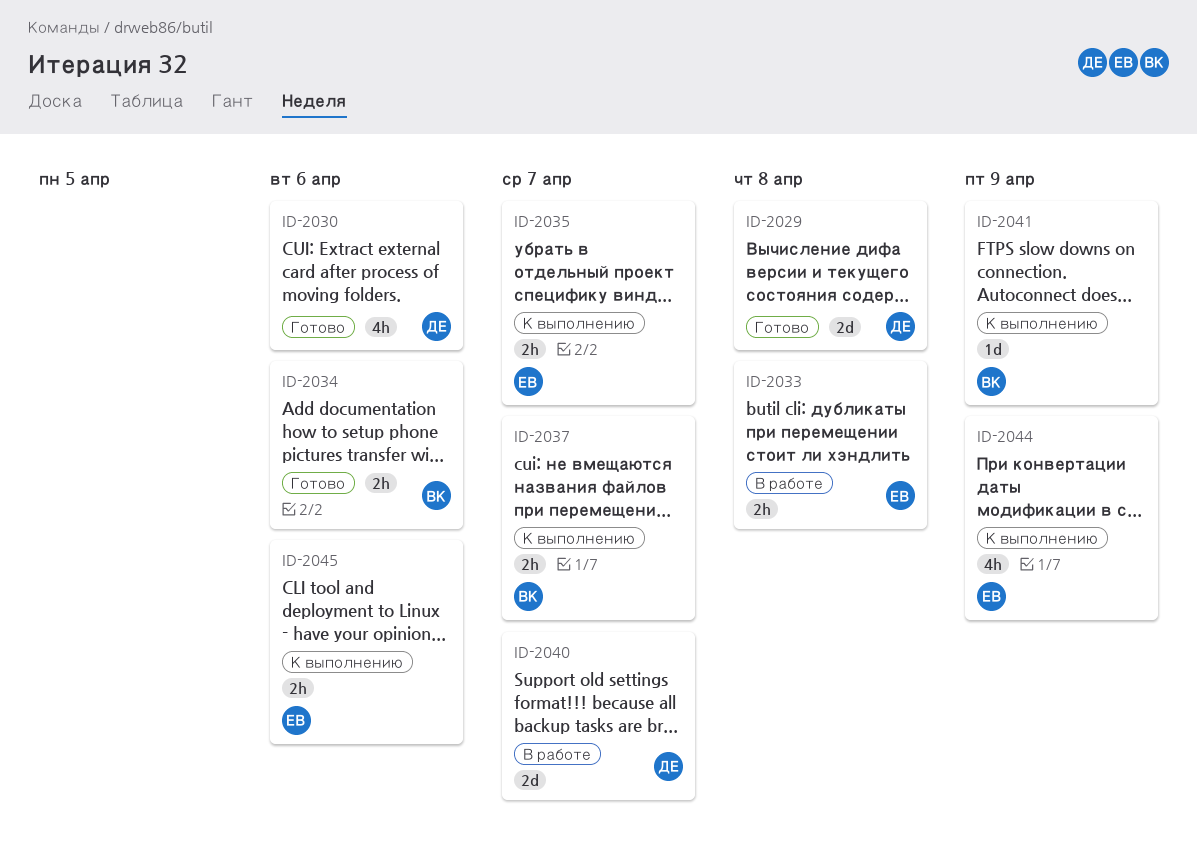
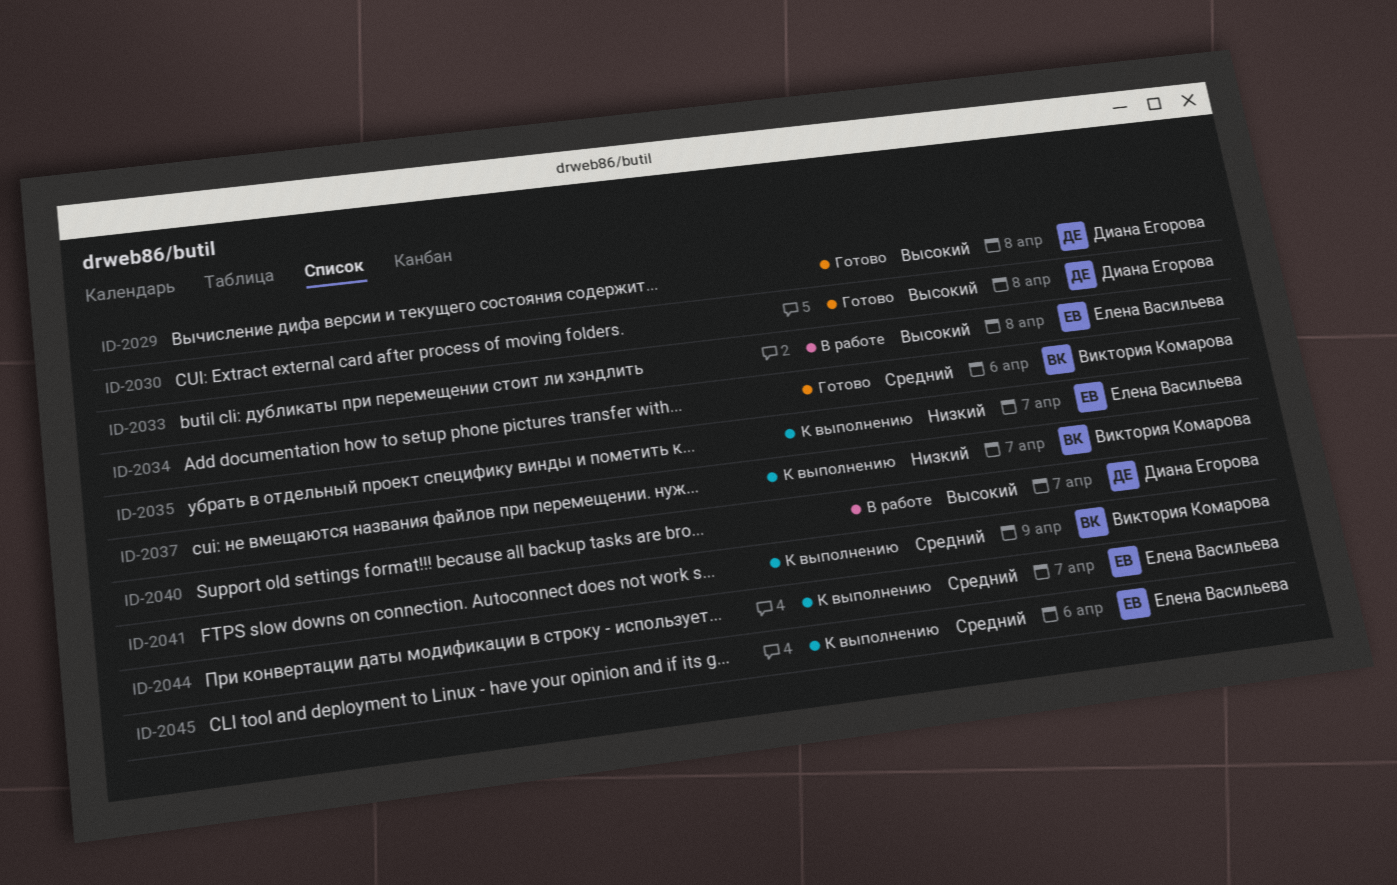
ID-2030, due: Apr 6 -> Apr 8
ID-2044, due: Apr 9 -> Apr 7

